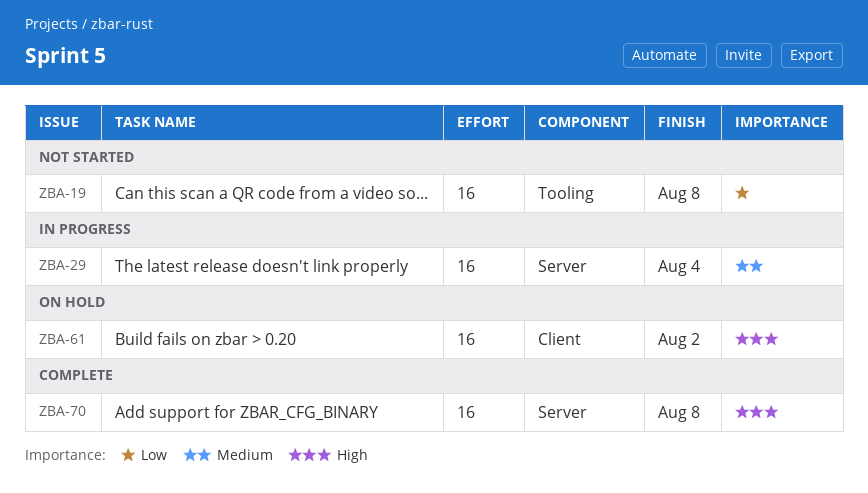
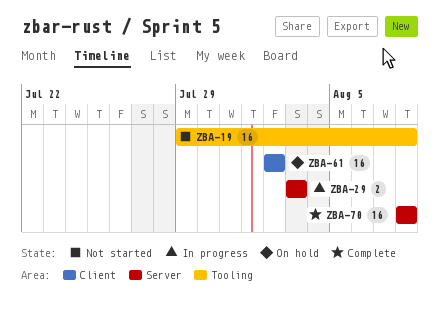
ZBA-29, estimate: 16 -> 2
ZBA-29, due: Aug 4 -> Aug 3

